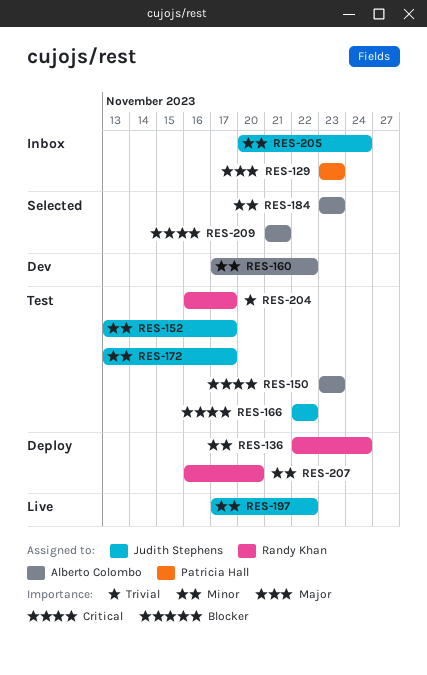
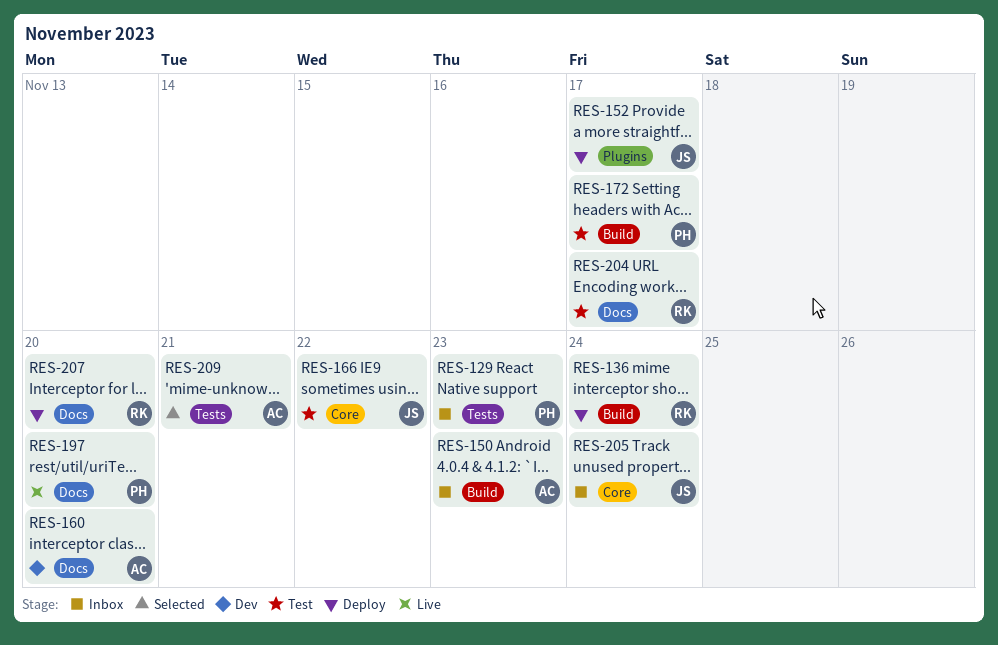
RES-150, status: Test -> Inbox
RES-152, status: Test -> Deploy
RES-160, due: Nov 22 -> Nov 20
RES-172, owner: Judith Stephens -> Patricia Hall
RES-184: present -> none
RES-197, owner: Judith Stephens -> Patricia Hall
RES-197, due: Nov 22 -> Nov 20

